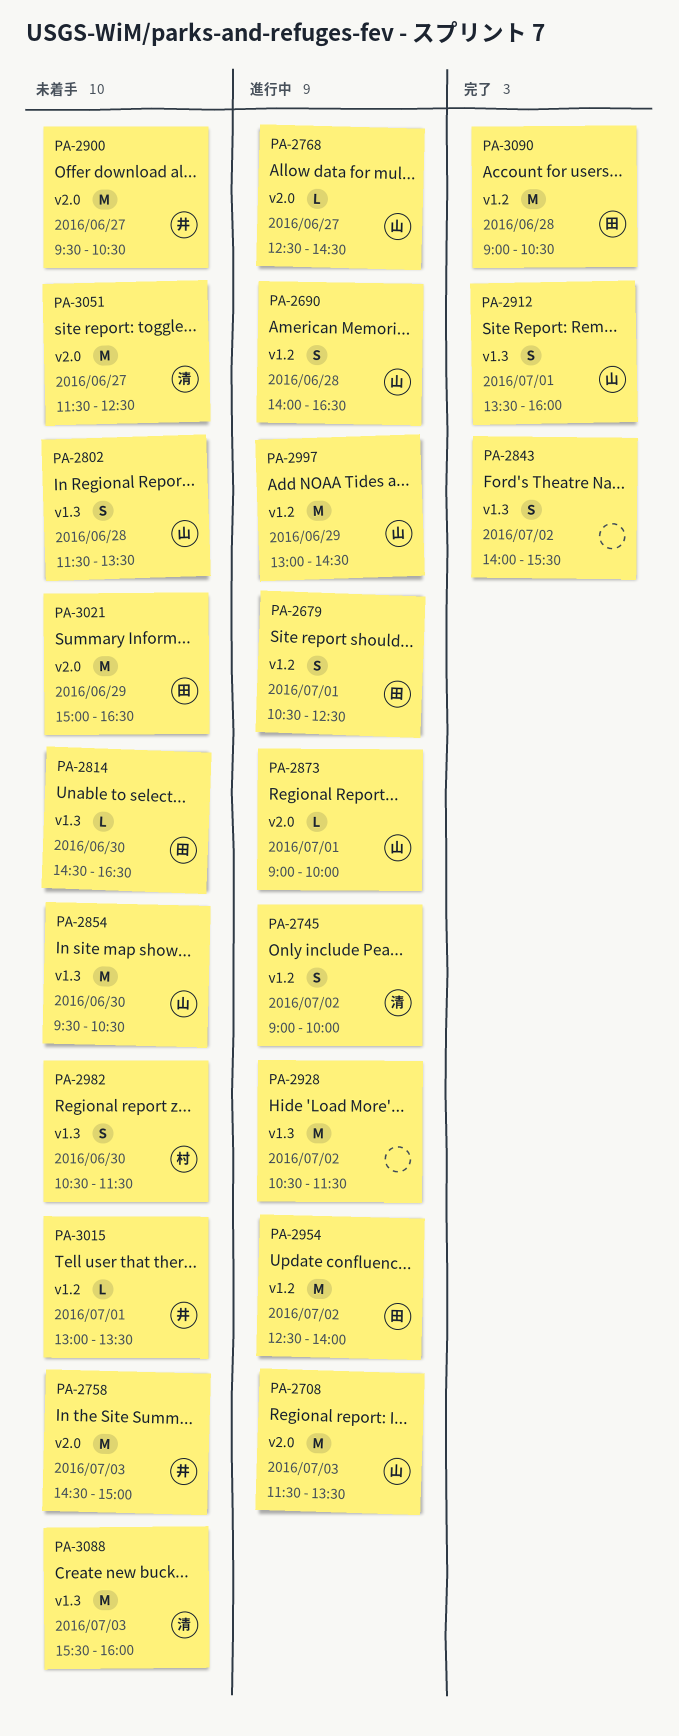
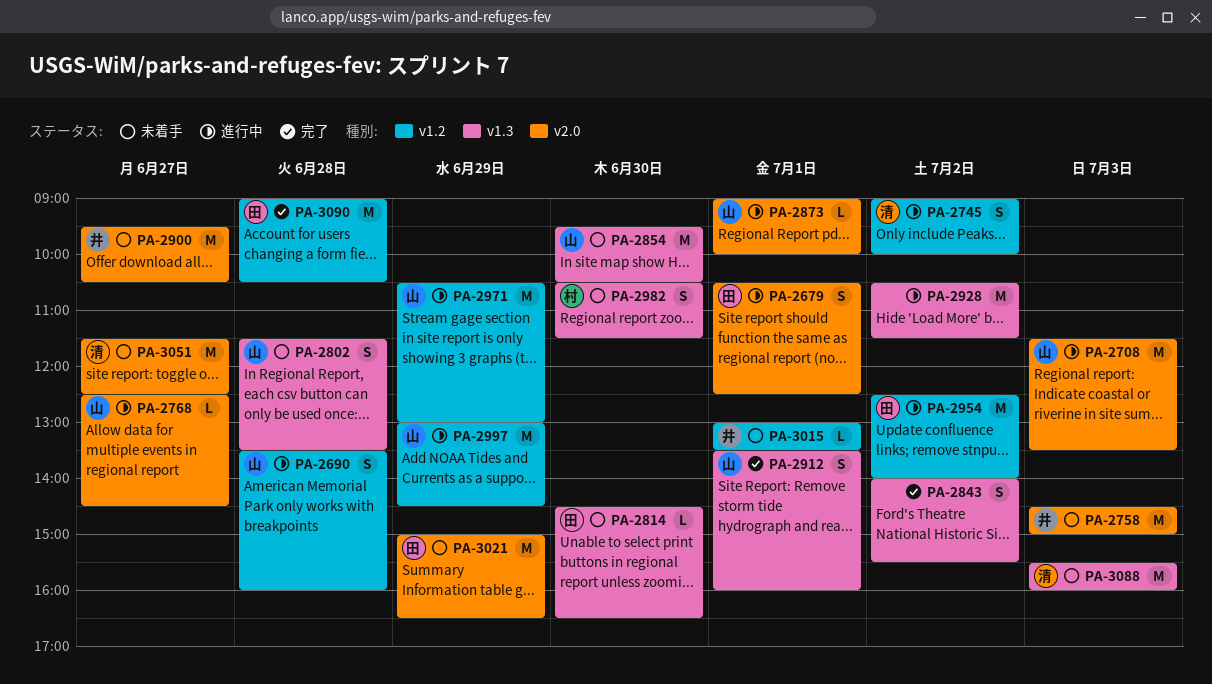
PA-2679, label: v1.2 -> v2.0
PA-2690, begins: 14:00 -> 13:30
PA-2690, ends: 16:30 -> 16:00
PA-2971: none -> present

